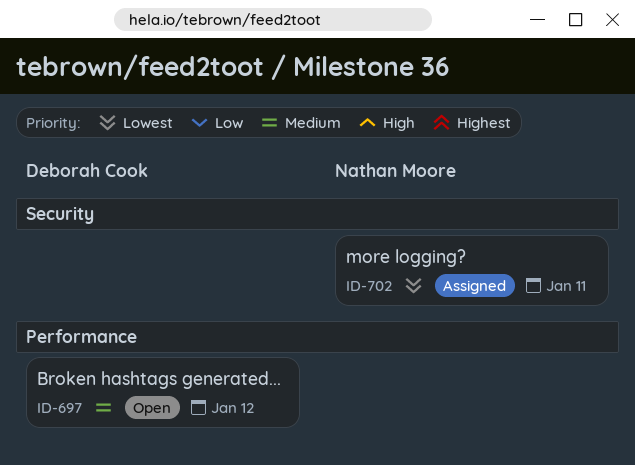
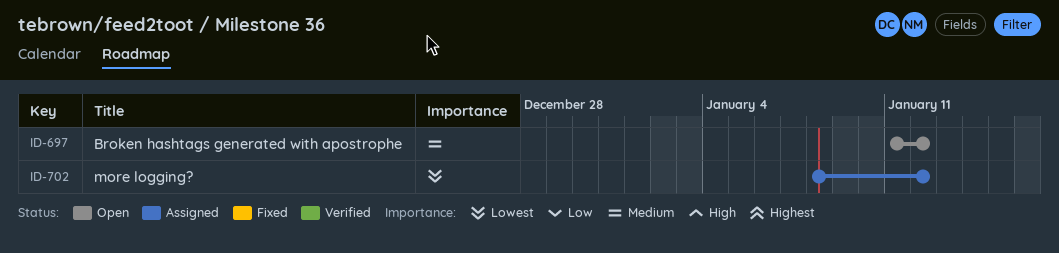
ID-702, due: Jan 11 -> Jan 12

